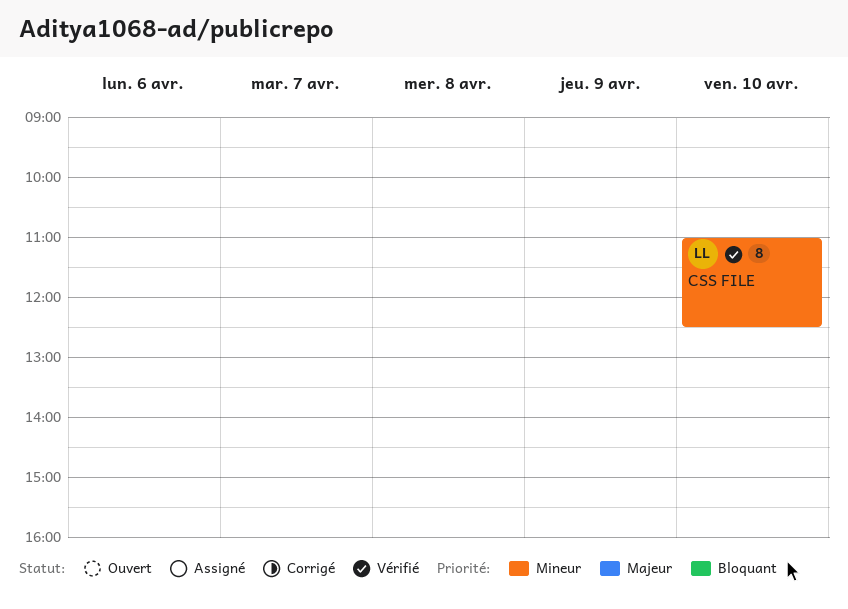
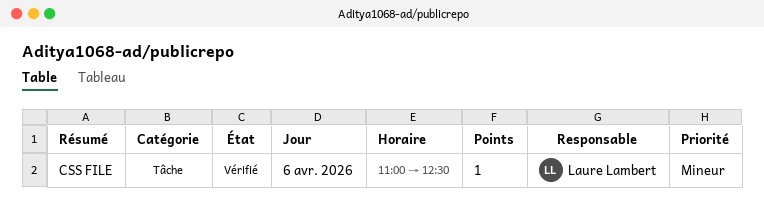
CSS FILE, estimate: 8 -> 1
CSS FILE, day: Apr 10 -> Apr 6

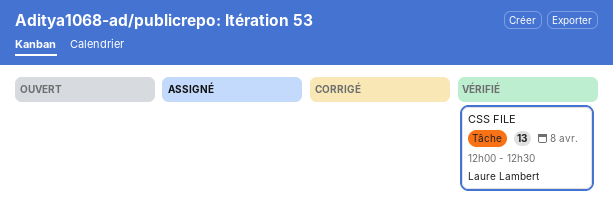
CSS FILE, estimate: 1 -> 13
CSS FILE, day: Apr 6 -> Apr 8
CSS FILE, begins: 11:00 -> 12:00

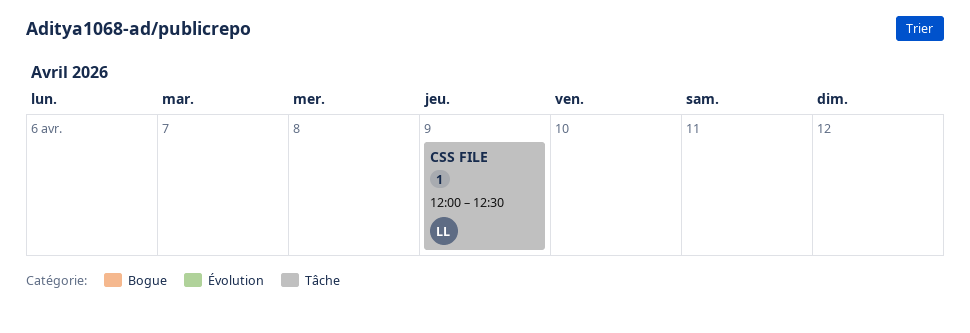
CSS FILE, estimate: 13 -> 1
CSS FILE, day: Apr 8 -> Apr 9

